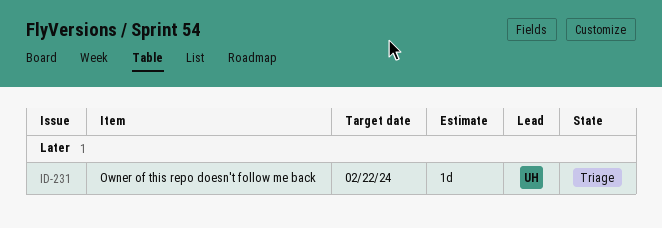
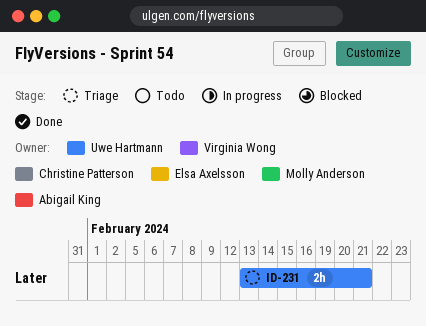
ID-231, estimate: 1d -> 2h
ID-231, due: Feb 22 -> Feb 21

